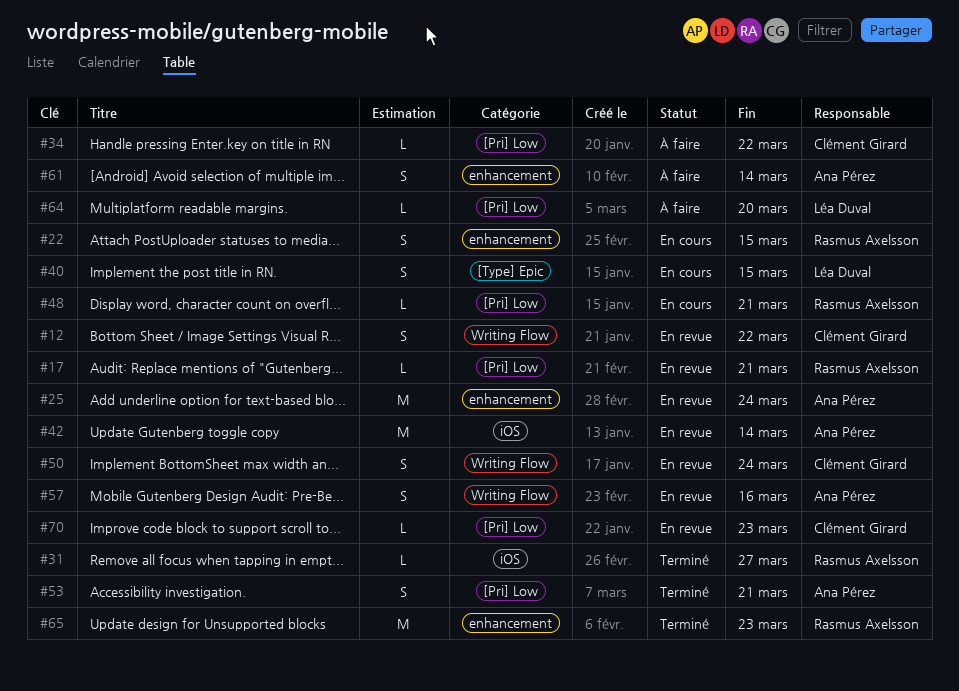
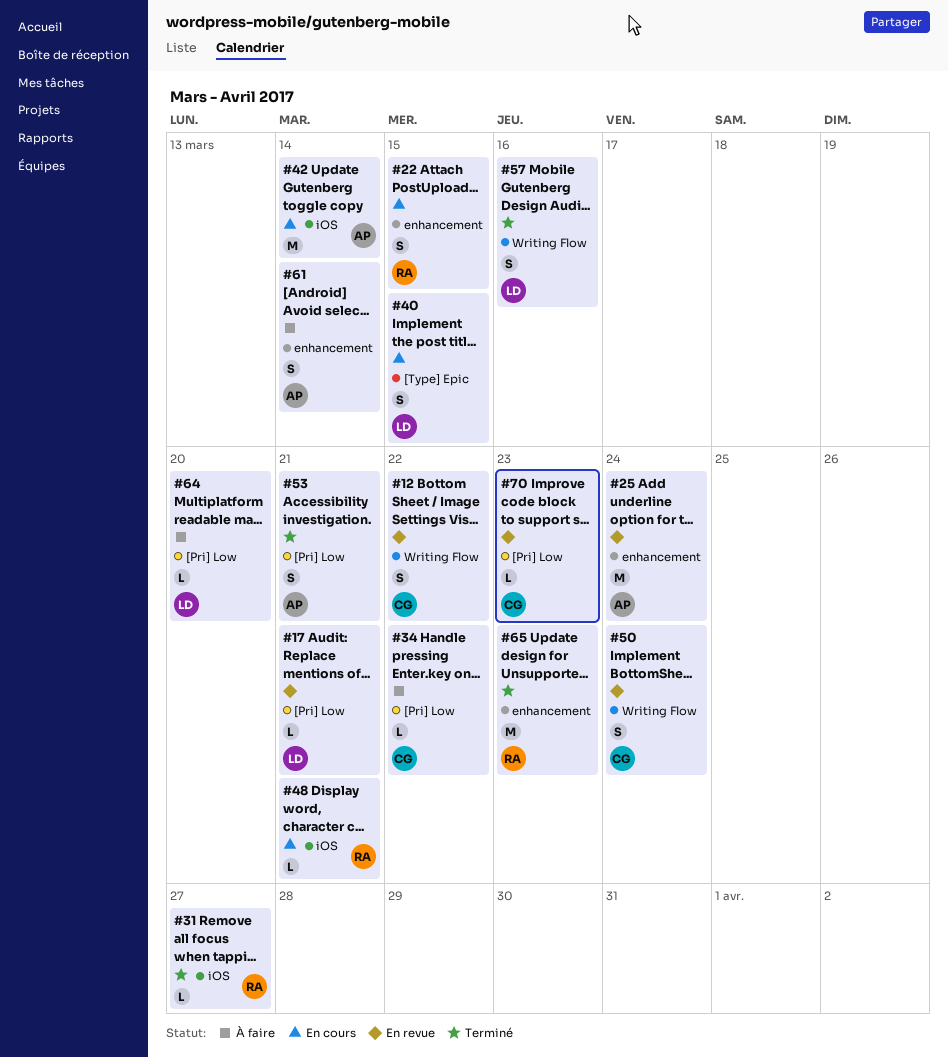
#17, owner: Rasmus Axelsson -> Léa Duval
#42, status: En revue -> En cours
#48, label: [Pri] Low -> iOS
#57, status: En revue -> Terminé
#57, owner: Ana Pérez -> Léa Duval

